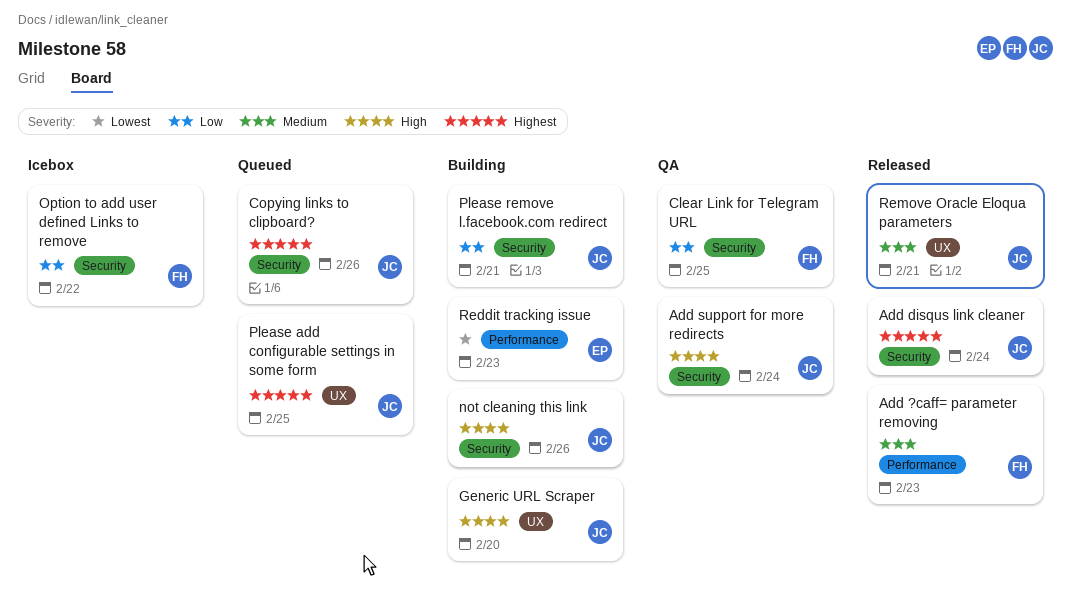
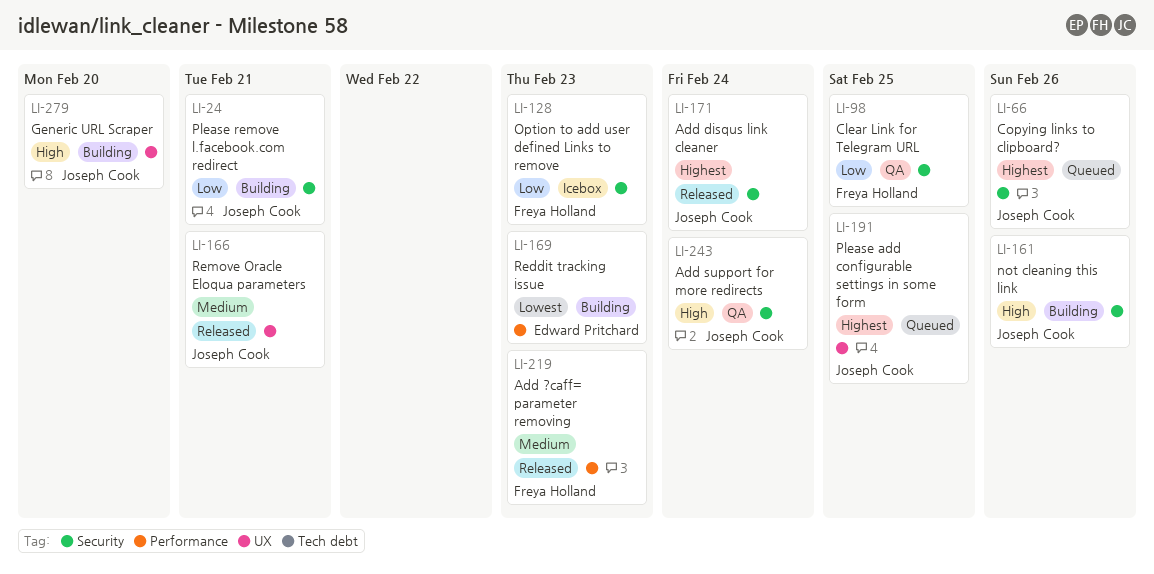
Option to add user defined Links to remove, due: Feb 22 -> Feb 23

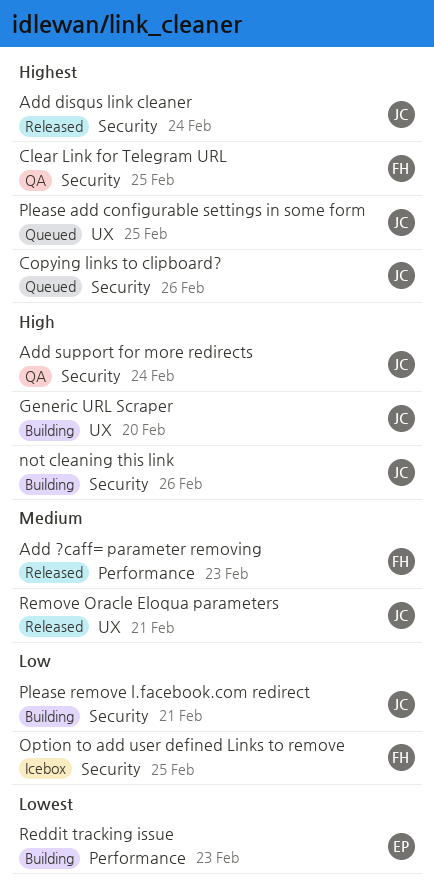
Clear Link for Telegram URL, priority: Low -> Highest
Option to add user defined Links to remove, due: Feb 23 -> Feb 25

